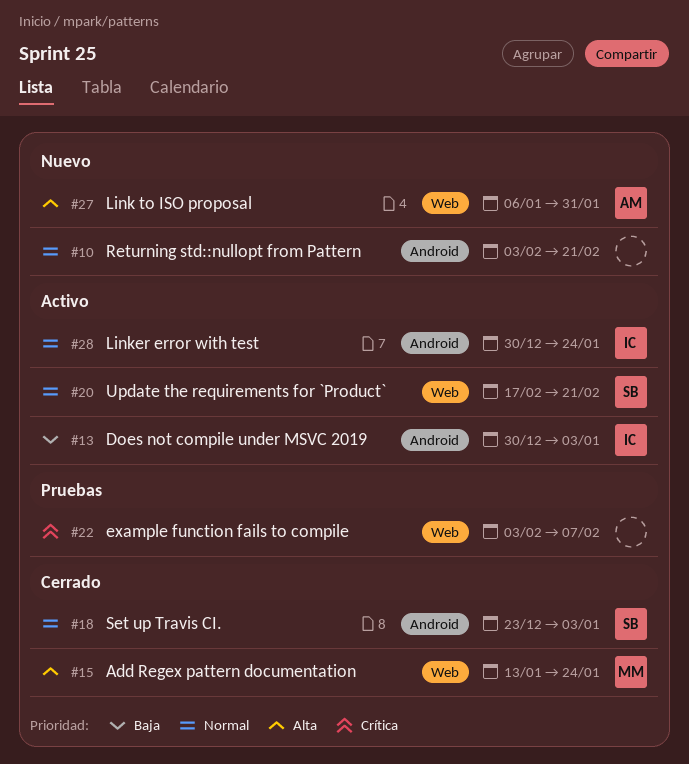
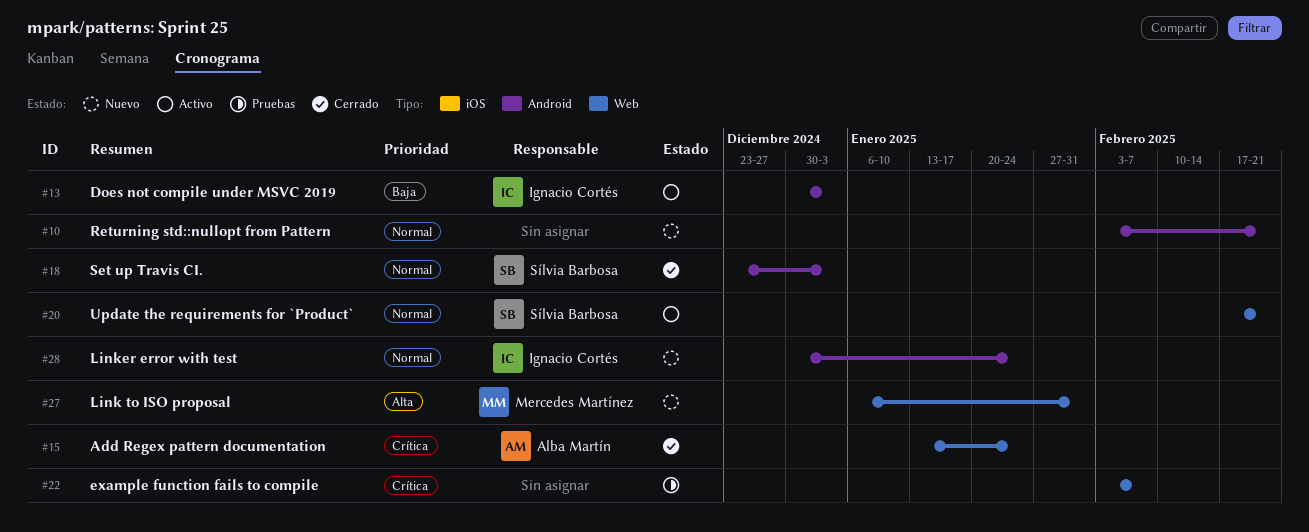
#15, owner: Mercedes Martínez -> Alba Martín
#15, priority: Alta -> Crítica
#27, owner: Alba Martín -> Mercedes Martínez
#28, status: Activo -> Nuevo

